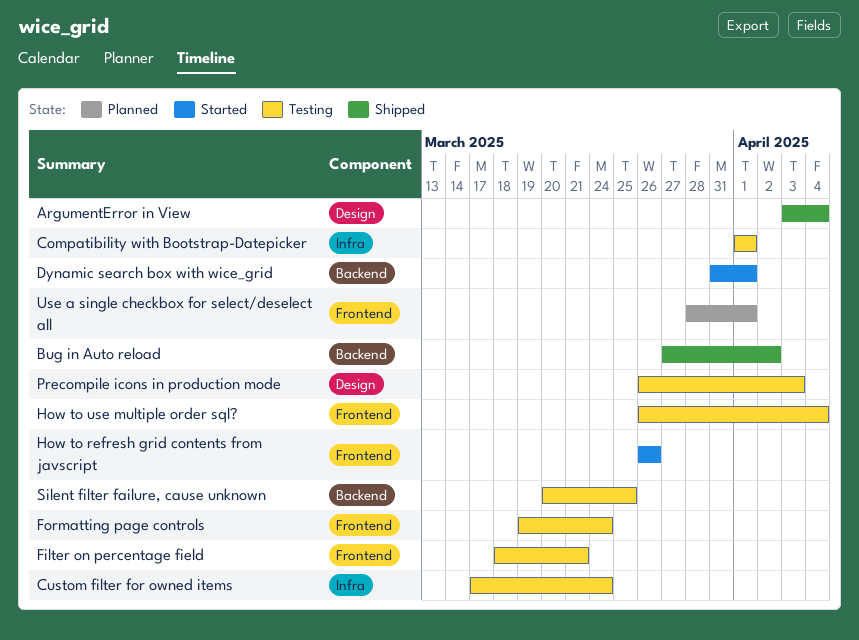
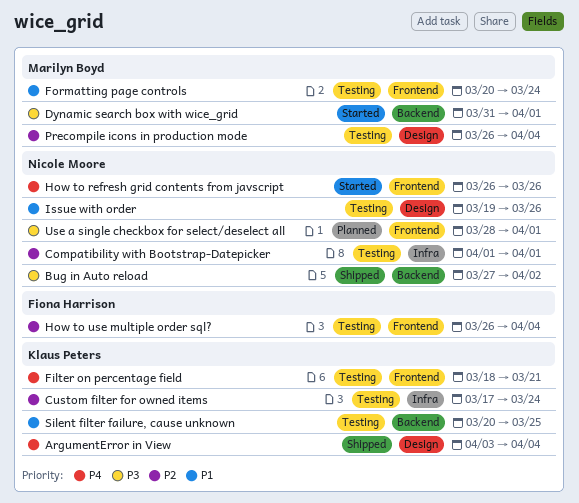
Formatting page controls, start: Mar 19 -> Mar 20
Issue with order: none -> present
Precompile icons in production mode, due: Apr 3 -> Apr 4

